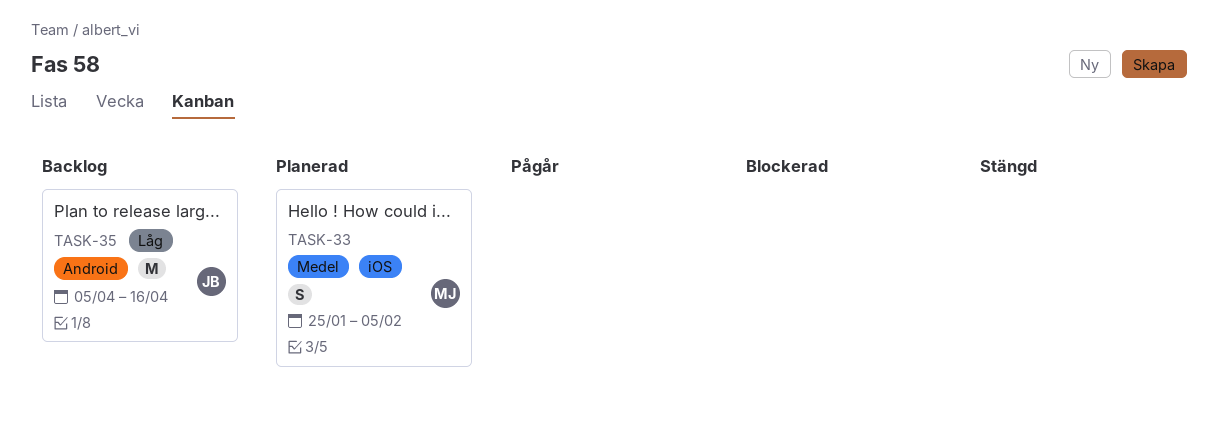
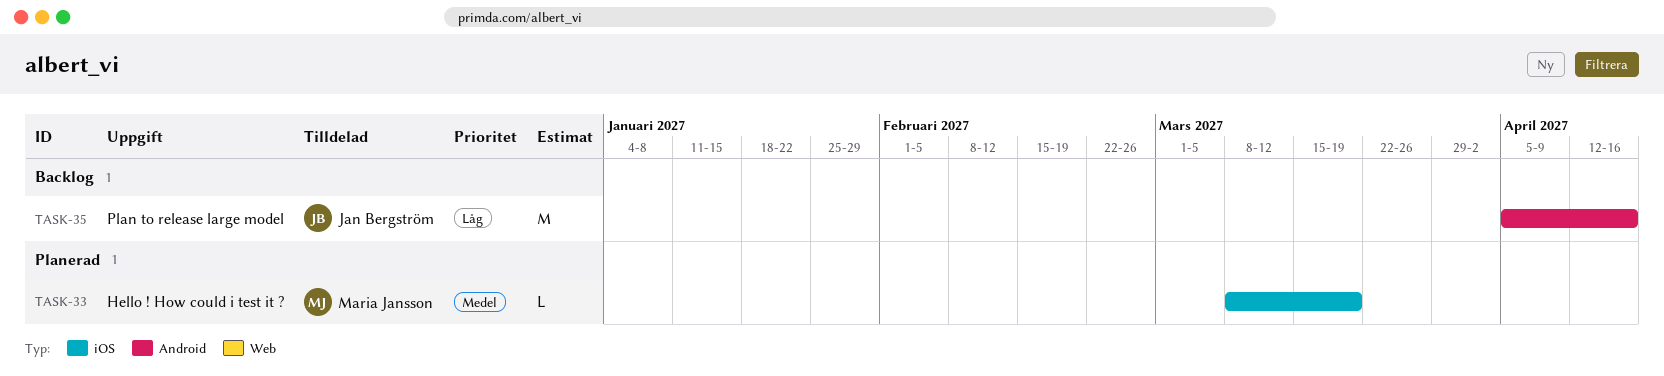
TASK-33, estimate: S -> L
TASK-33, start: Jan 25 -> Mar 8
TASK-33, due: Feb 5 -> Mar 19

